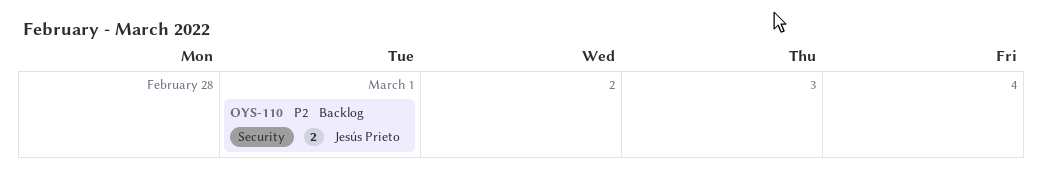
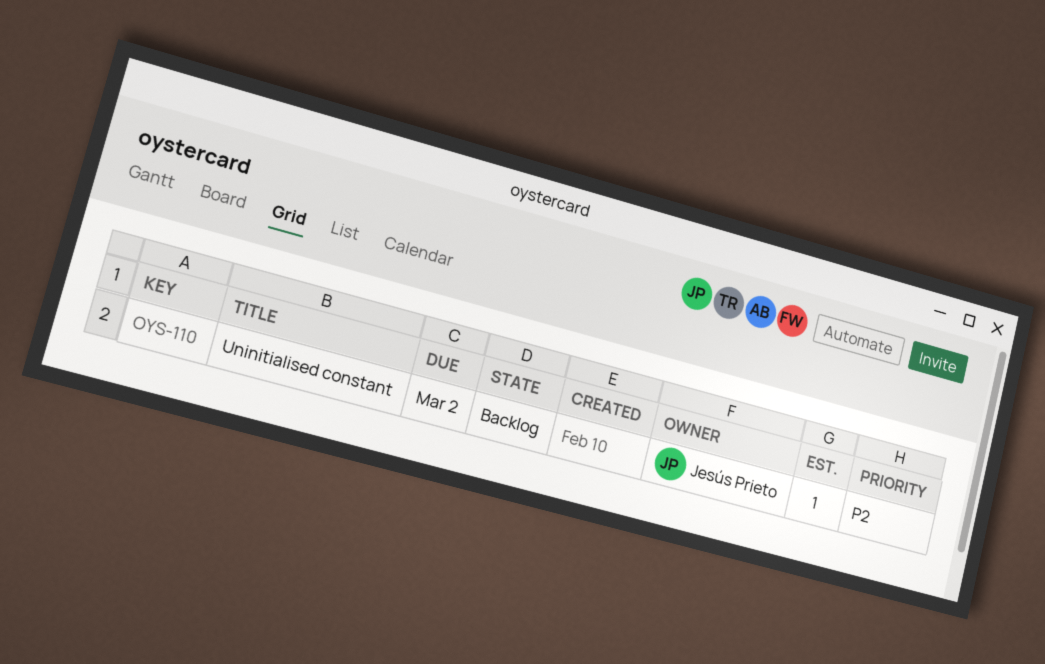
OYS-110, estimate: 2 -> 1
OYS-110, due: Mar 1 -> Mar 2

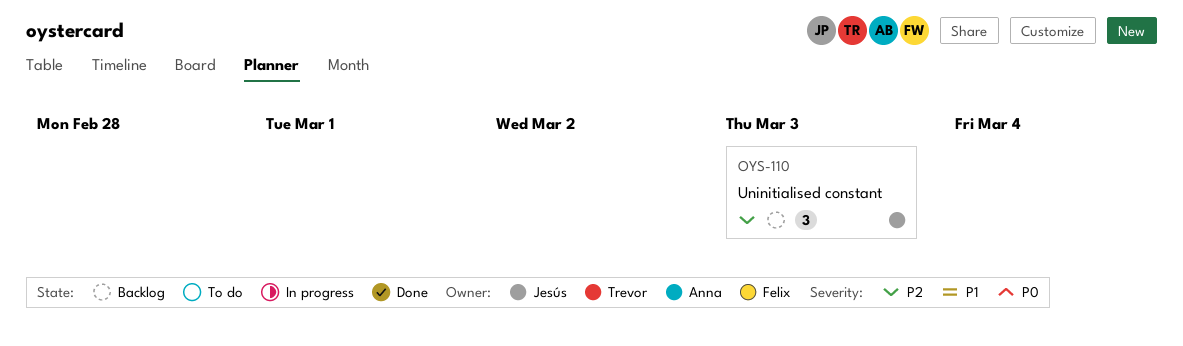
OYS-110, estimate: 1 -> 3
OYS-110, due: Mar 2 -> Mar 3

